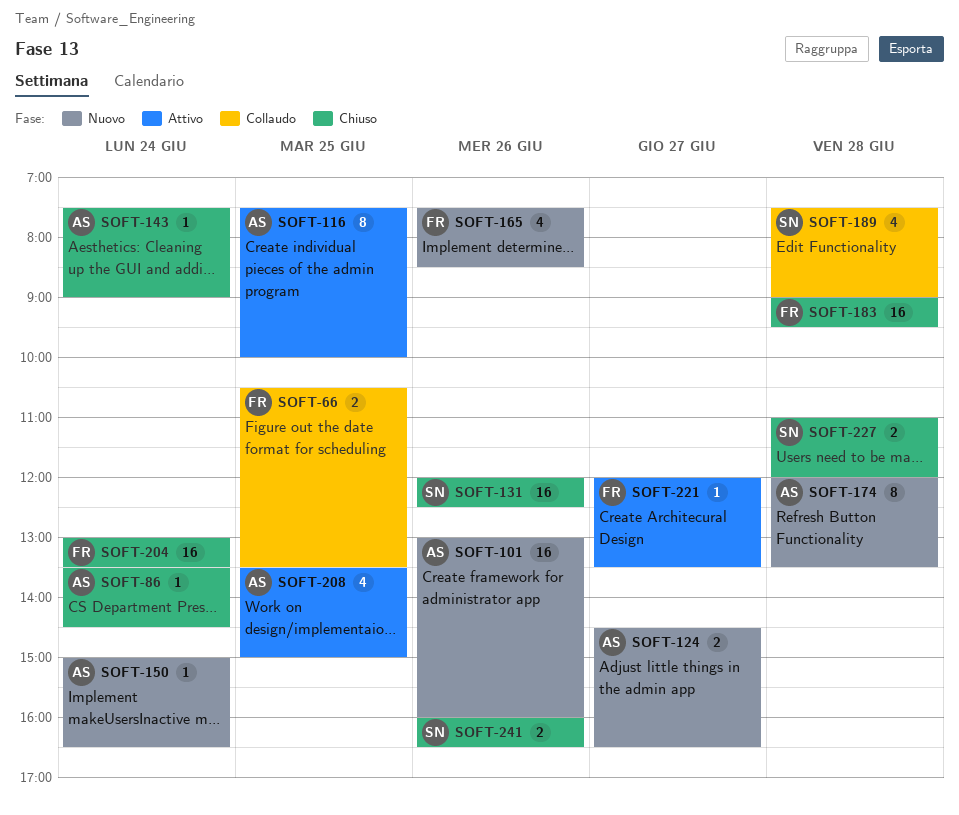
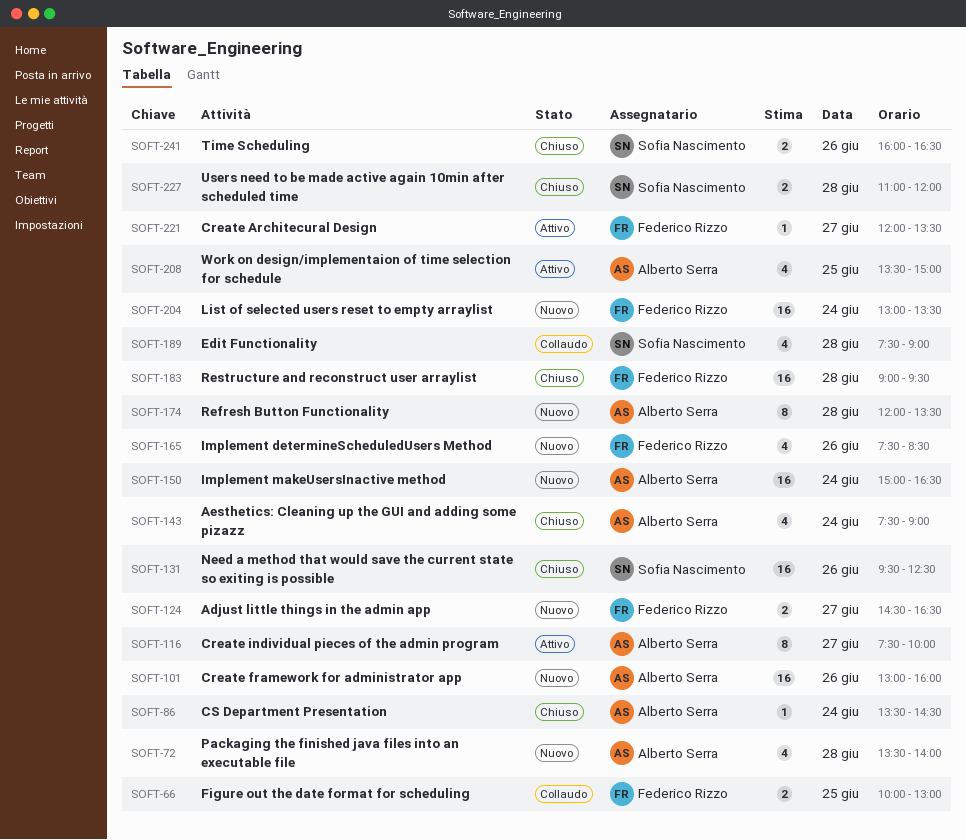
SOFT-66, begins: 10:30 -> 10:00
SOFT-66, ends: 13:30 -> 13:00
SOFT-72: none -> present
SOFT-116, day: Jun 25 -> Jun 27
SOFT-124, owner: Alberto Serra -> Federico Rizzo
SOFT-131, begins: 12:00 -> 09:30
SOFT-143, estimate: 1 -> 4
SOFT-150, estimate: 1 -> 16
SOFT-204, status: Chiuso -> Nuovo

